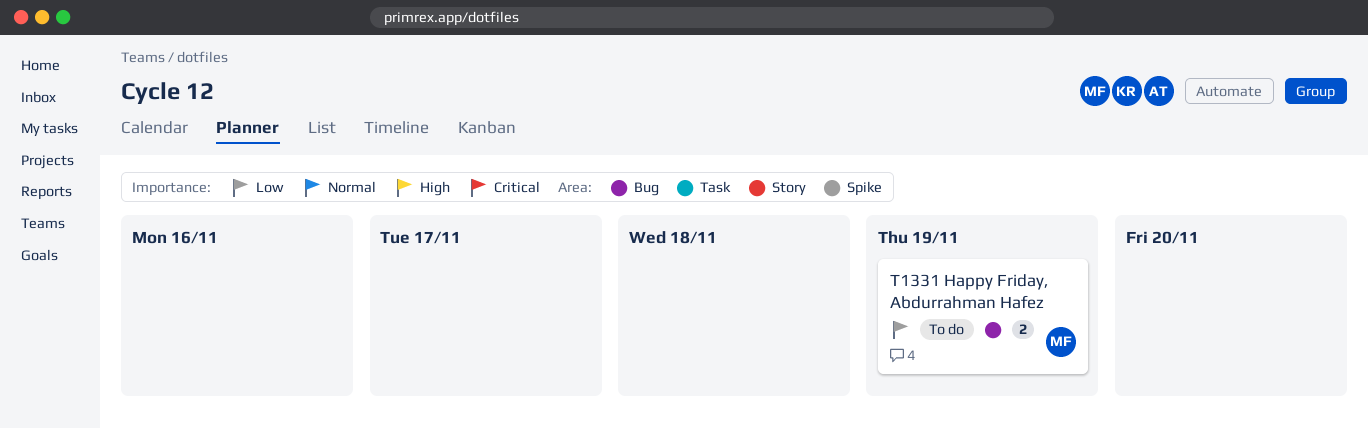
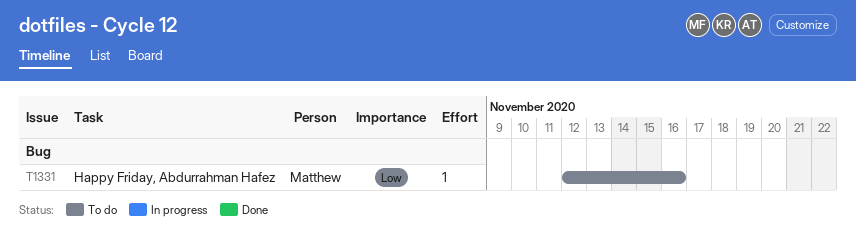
T1331, estimate: 2 -> 1
T1331, due: Nov 19 -> Nov 16

